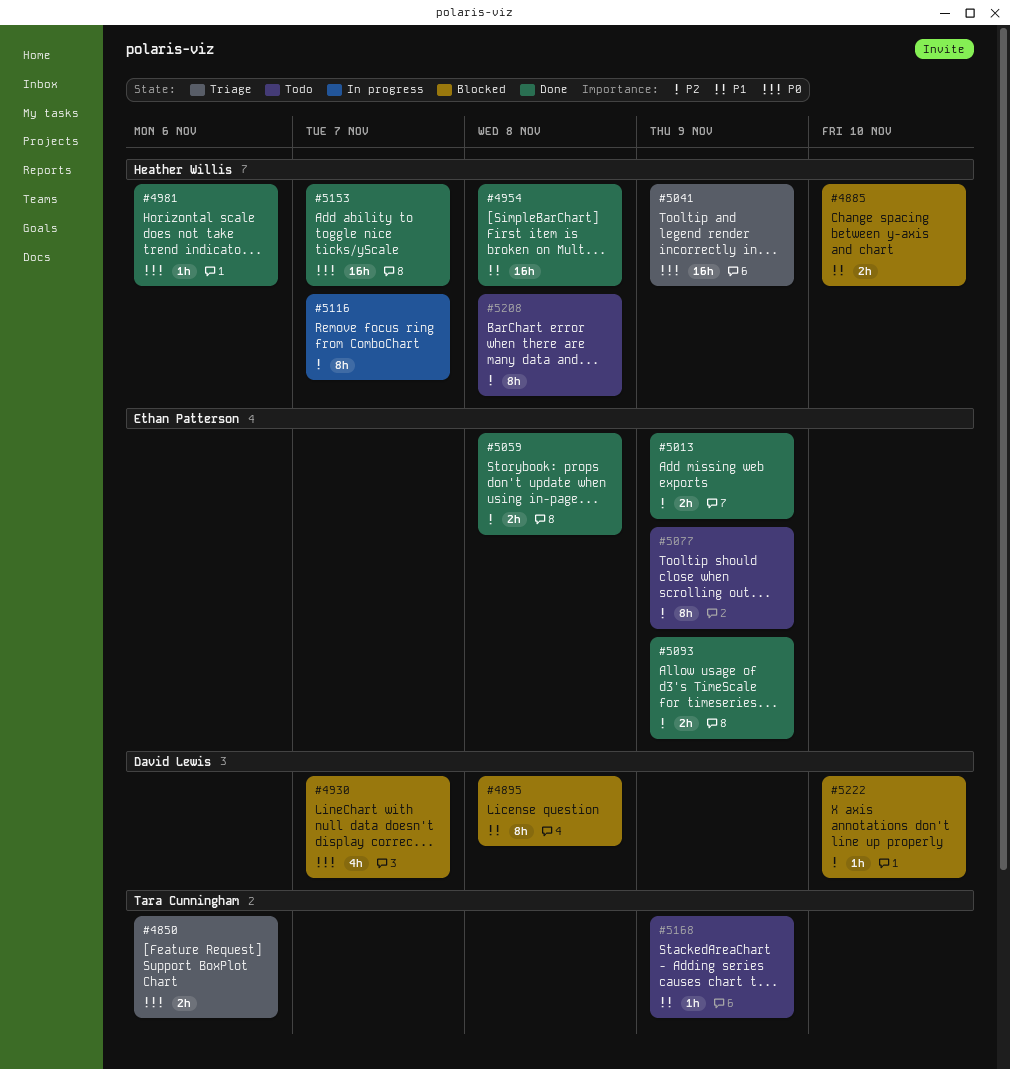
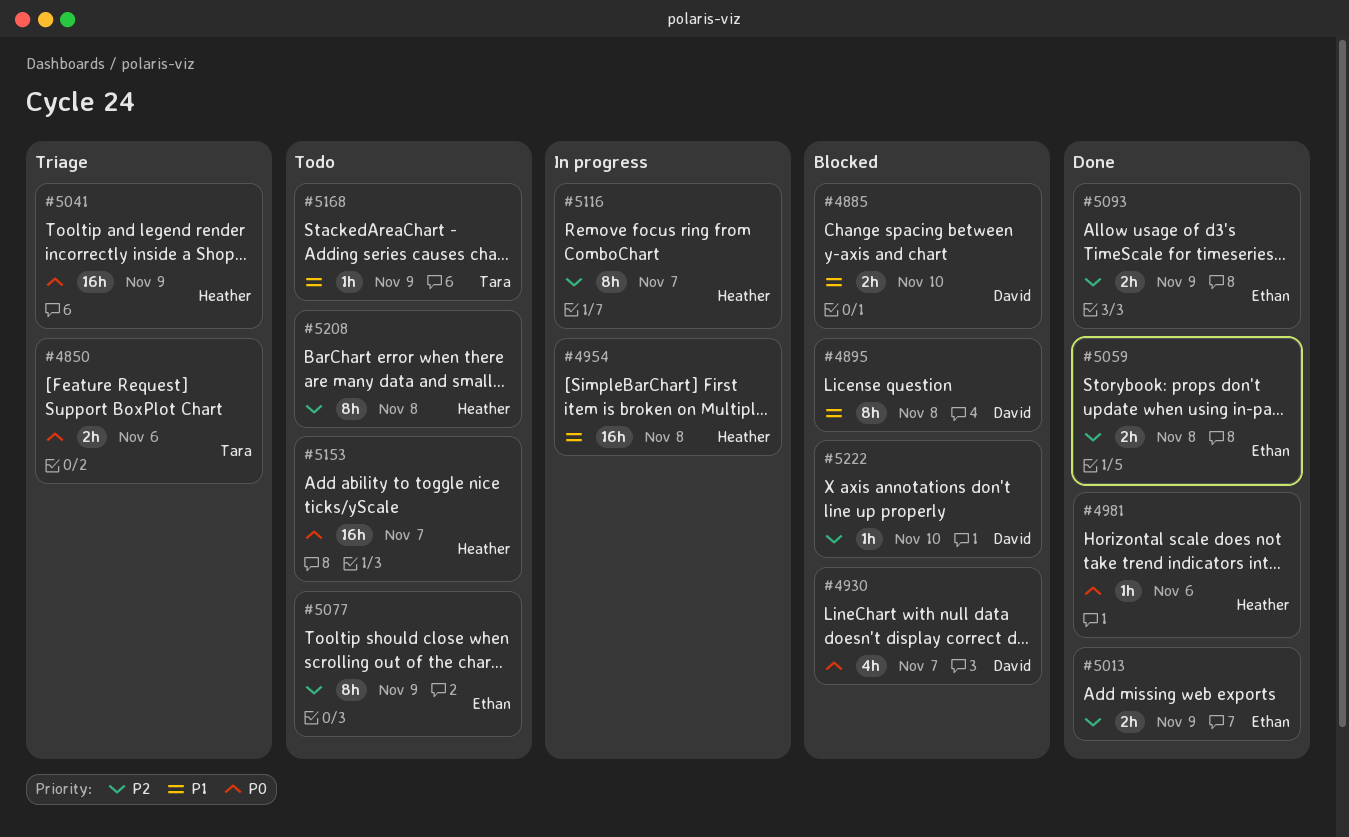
#4885, owner: Heather Willis -> David Lewis
#4954, status: Done -> In progress
#5153, status: Done -> Todo

